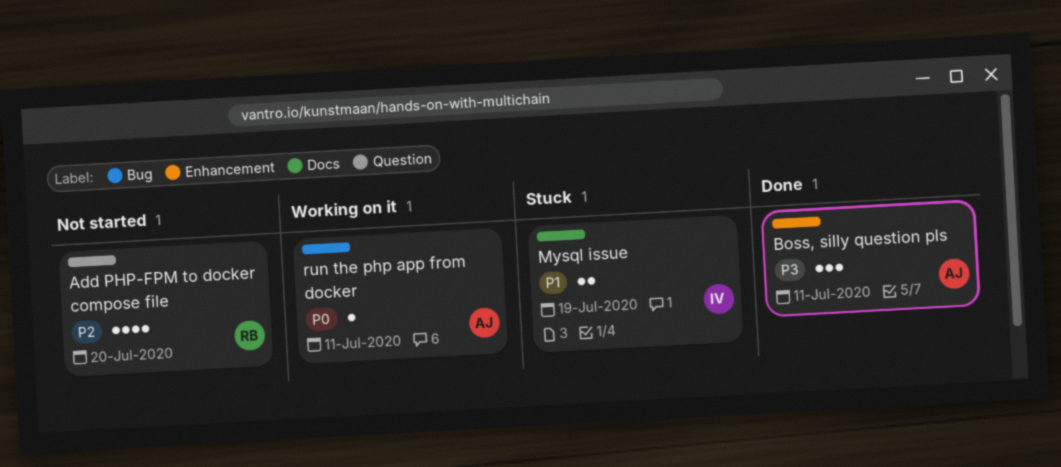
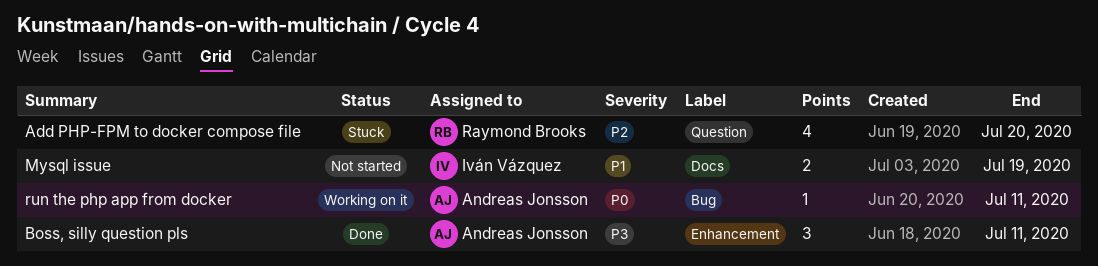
Add PHP-FPM to docker compose file, status: Not started -> Stuck
Mysql issue, status: Stuck -> Not started

